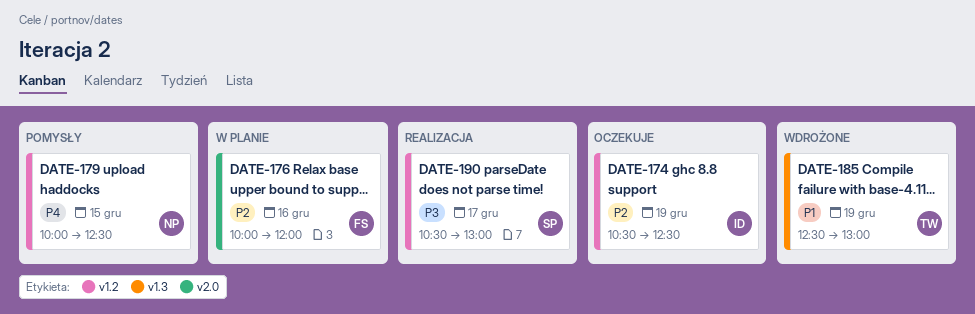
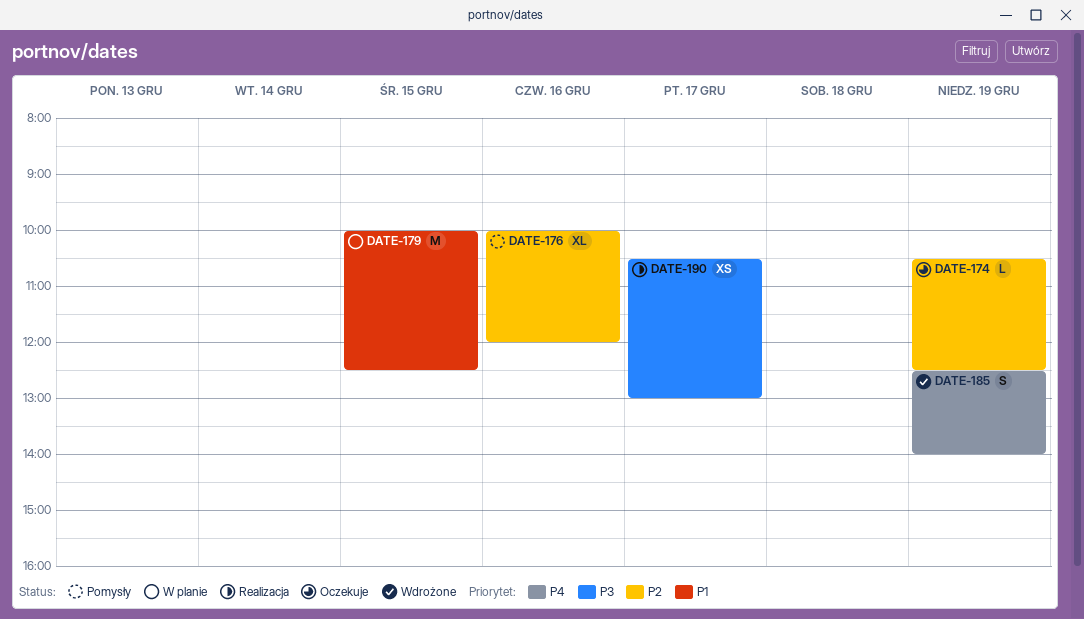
DATE-176, status: W planie -> Pomysły
DATE-179, status: Pomysły -> W planie
DATE-179, priority: P4 -> P1
DATE-185, priority: P1 -> P4
DATE-185, ends: 13:00 -> 14:00

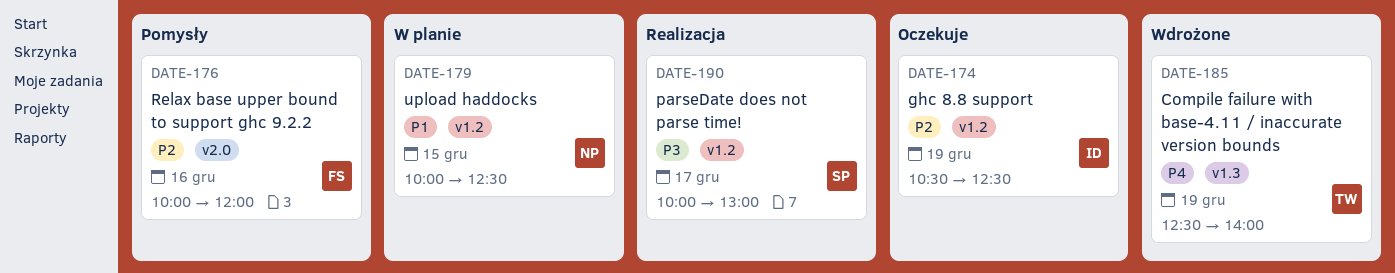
DATE-190, begins: 10:30 -> 10:00

